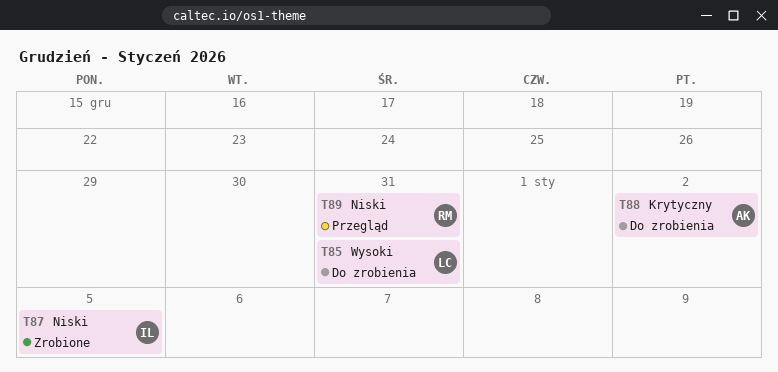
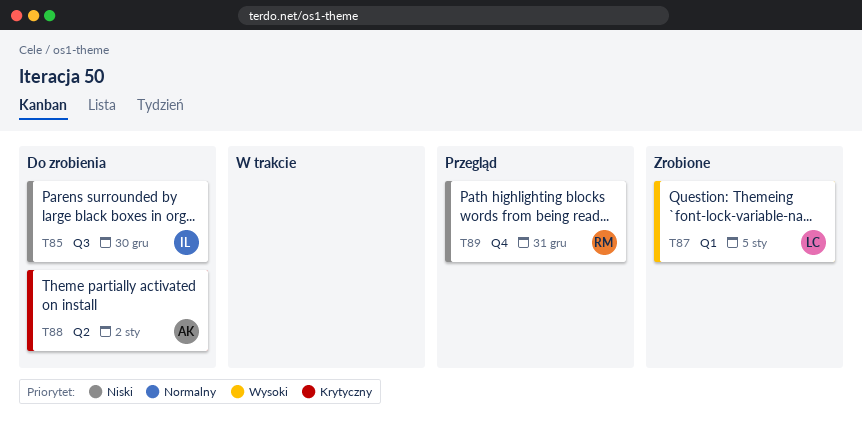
T85, owner: LC -> IL
T85, priority: Wysoki -> Niski
T85, due: Dec 31 -> Dec 30
T87, owner: IL -> LC
T87, priority: Niski -> Wysoki

